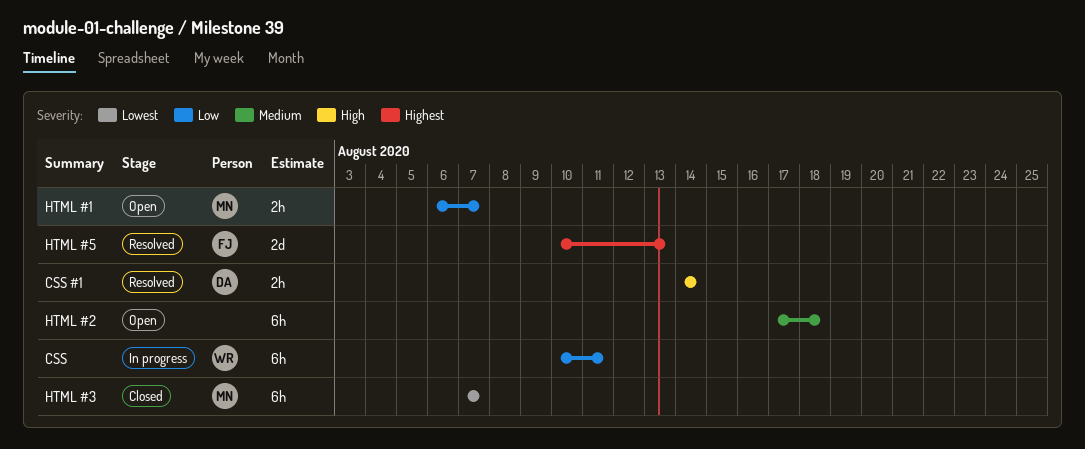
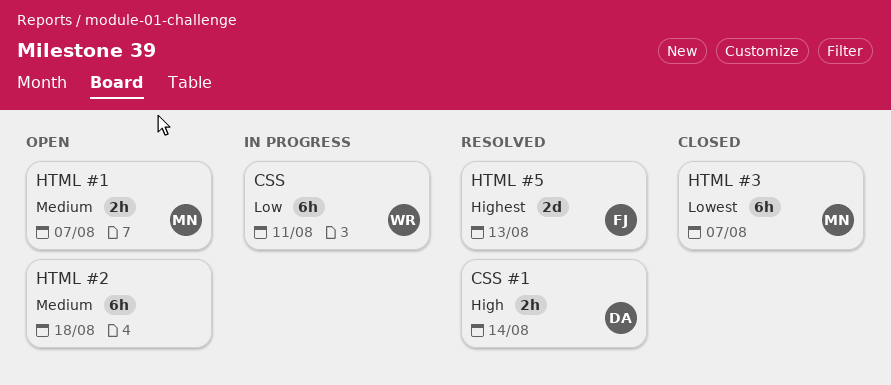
HTML #1, priority: Low -> Medium

